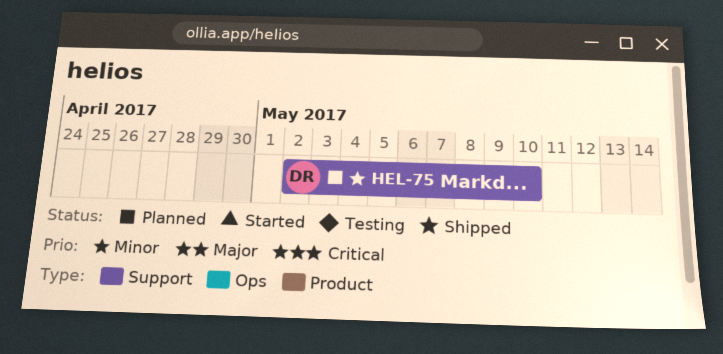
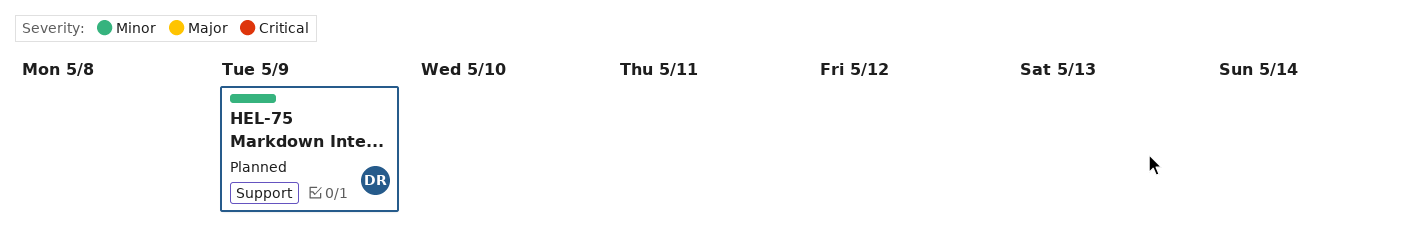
HEL-75, due: May 10 -> May 9

